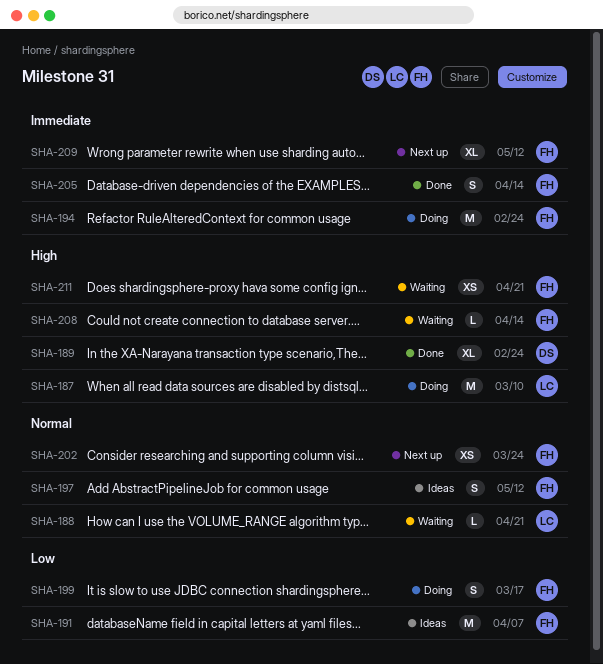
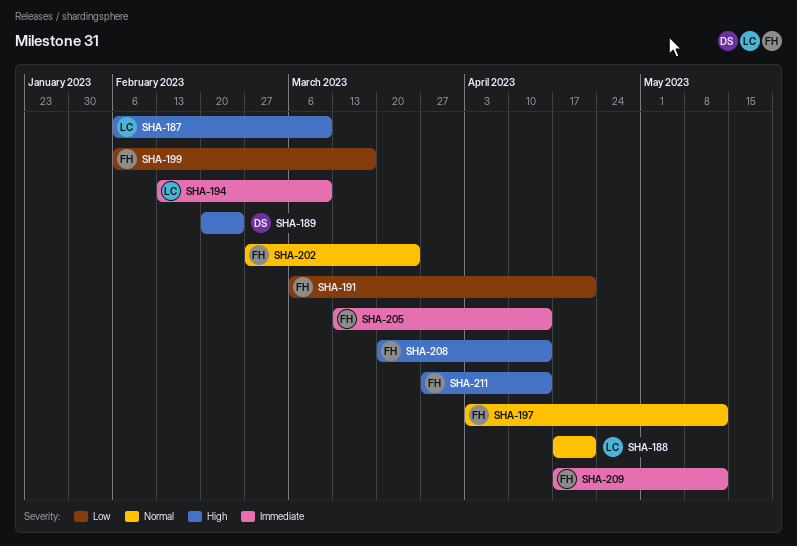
SHA-191, due: Apr 7 -> Apr 21
SHA-194, owner: FH -> LC
SHA-194, due: Feb 24 -> Mar 10
SHA-211, due: Apr 21 -> Apr 14

